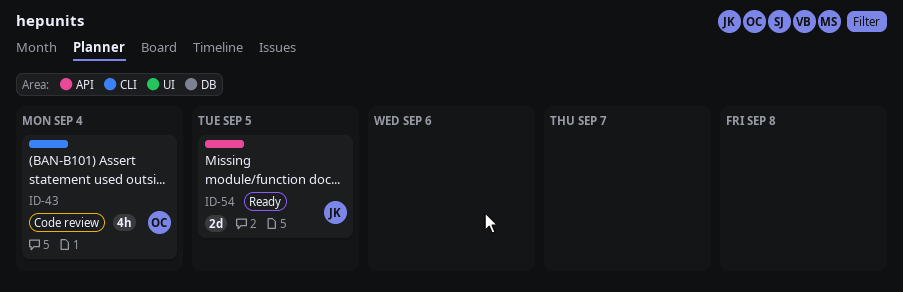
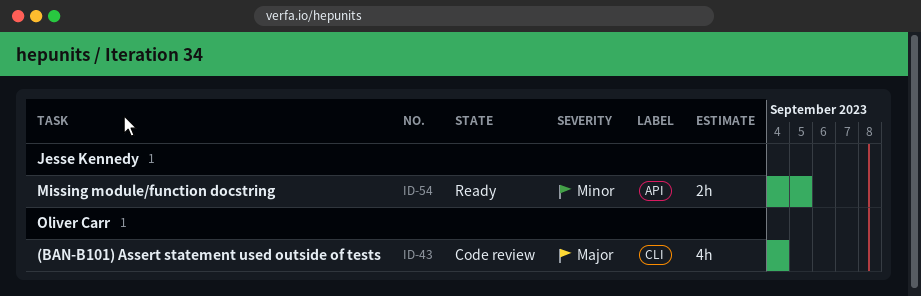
ID-54, estimate: 2d -> 2h

